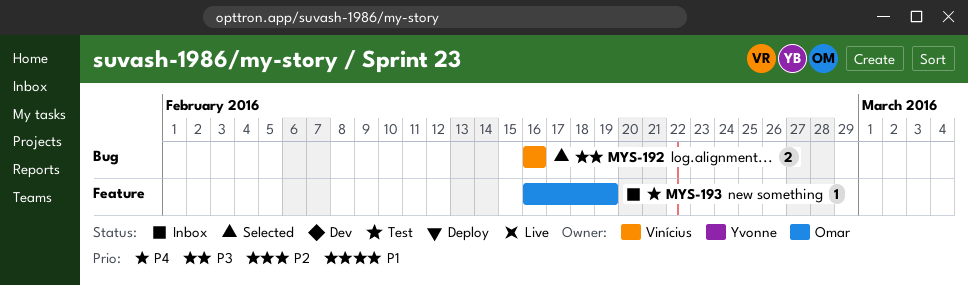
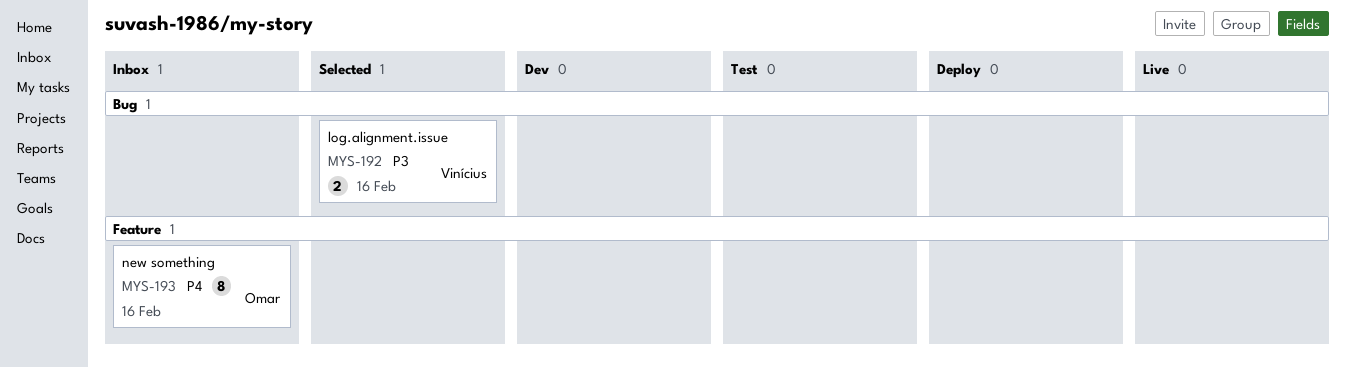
MYS-193, estimate: 1 -> 8
MYS-193, due: Feb 19 -> Feb 16

